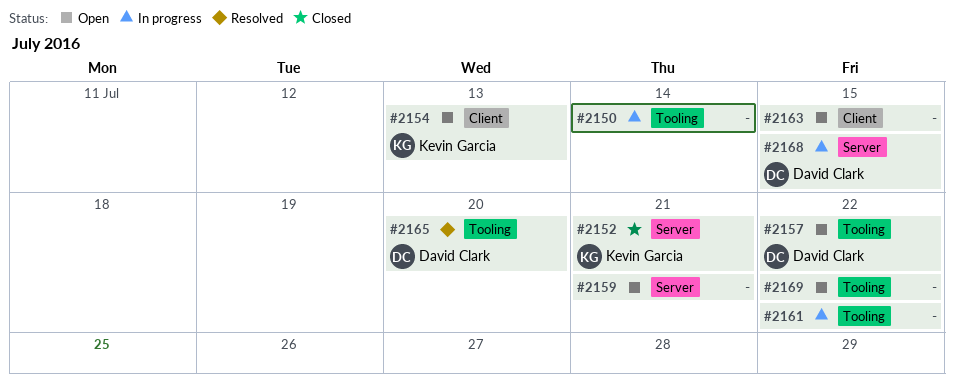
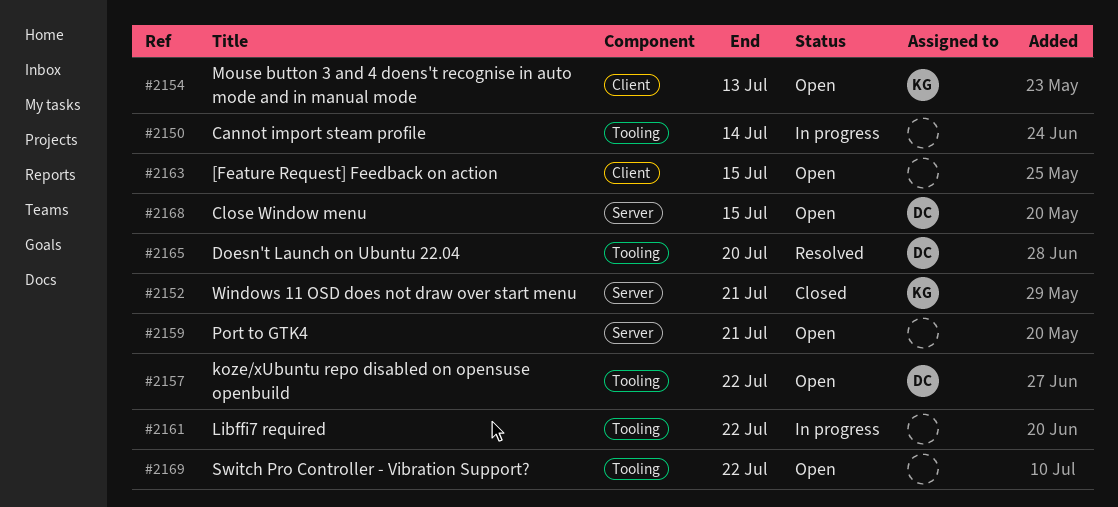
#2168, status: In progress -> Open

